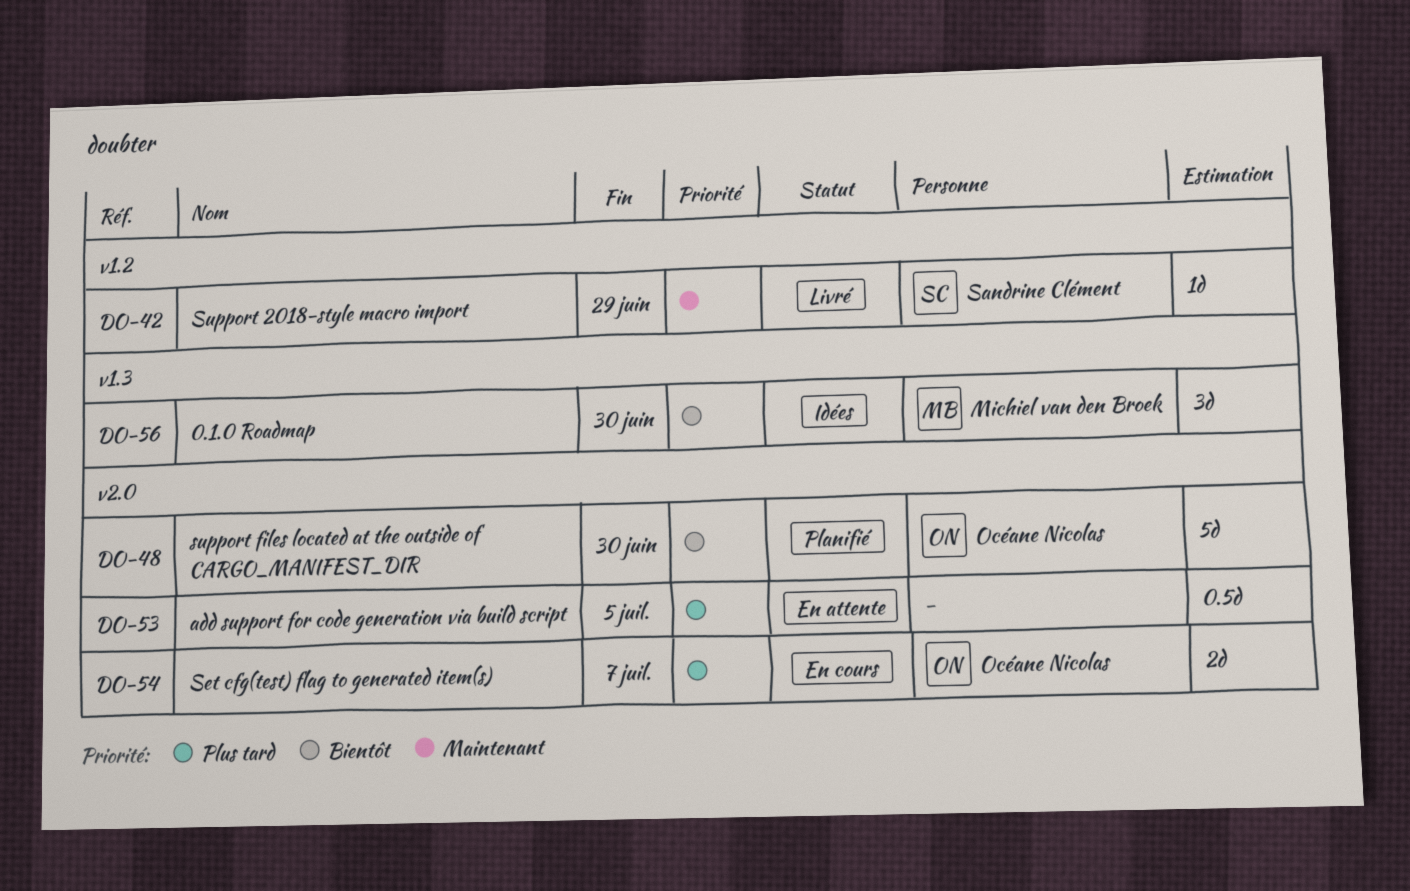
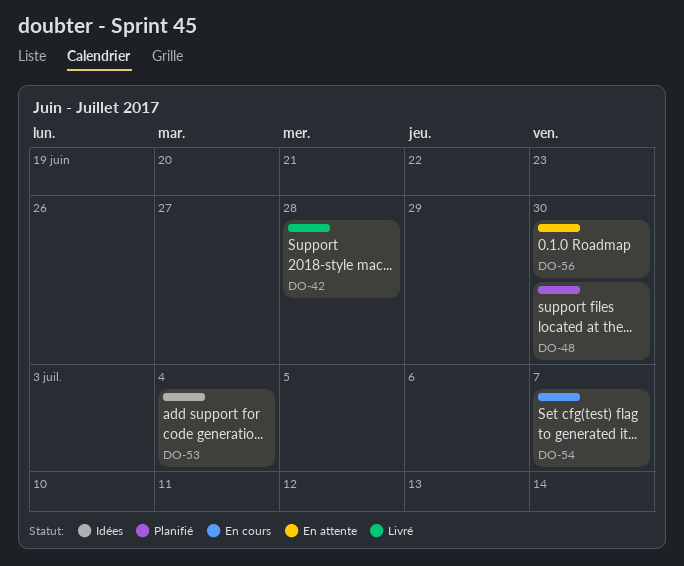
DO-42, due: Jun 29 -> Jun 28
DO-53, status: En attente -> Idées
DO-53, due: Jul 5 -> Jul 4
DO-56, status: Idées -> En attente

